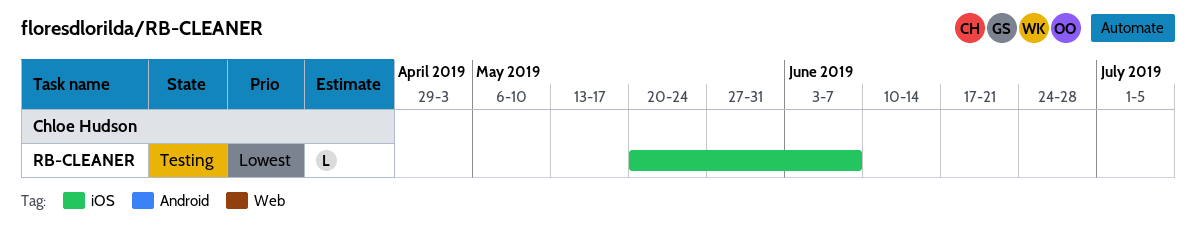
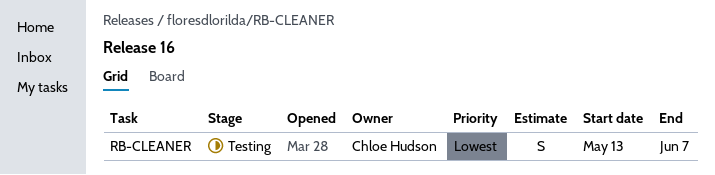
RB-CLEANER, estimate: L -> S
RB-CLEANER, start: May 20 -> May 13

